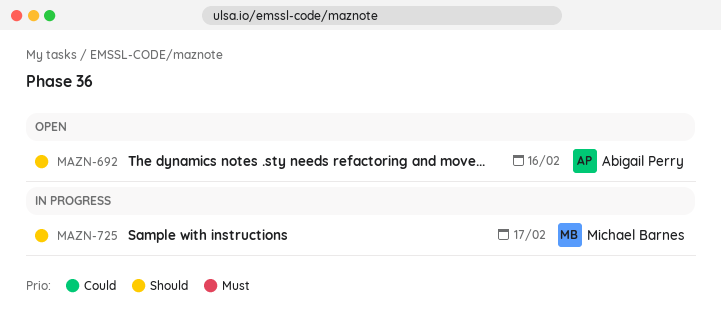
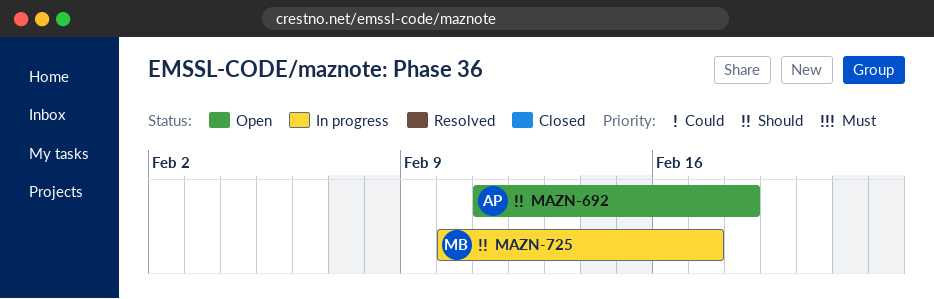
MAZN-692, due: Feb 16 -> Feb 18

